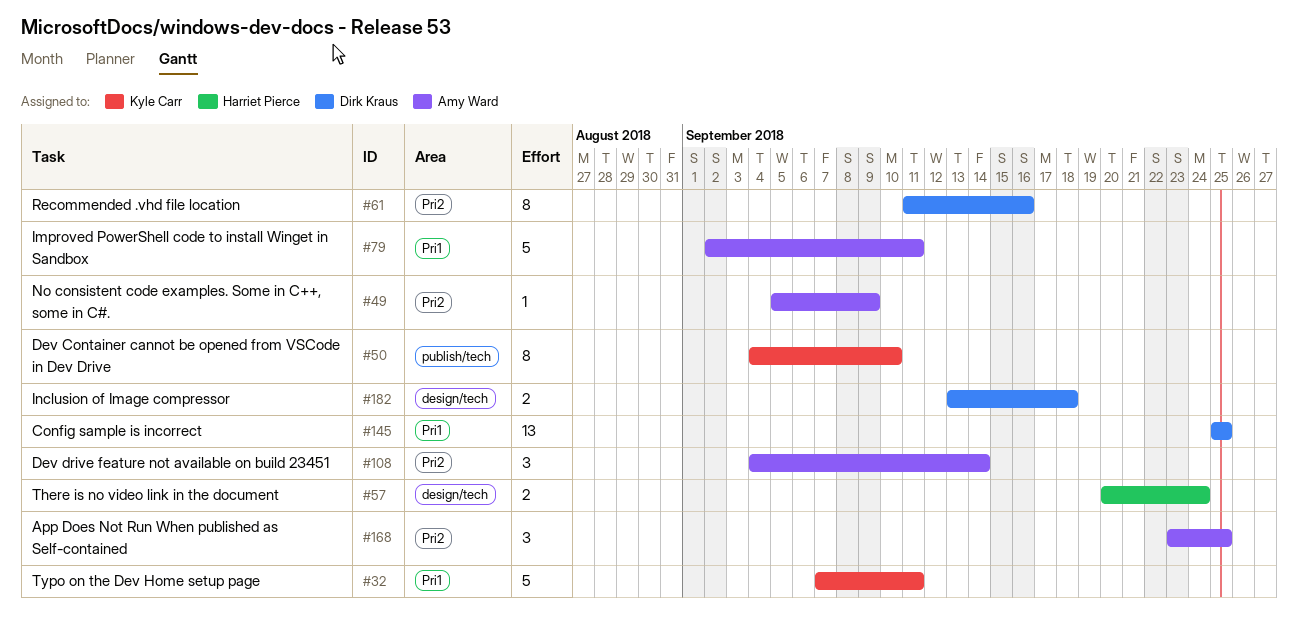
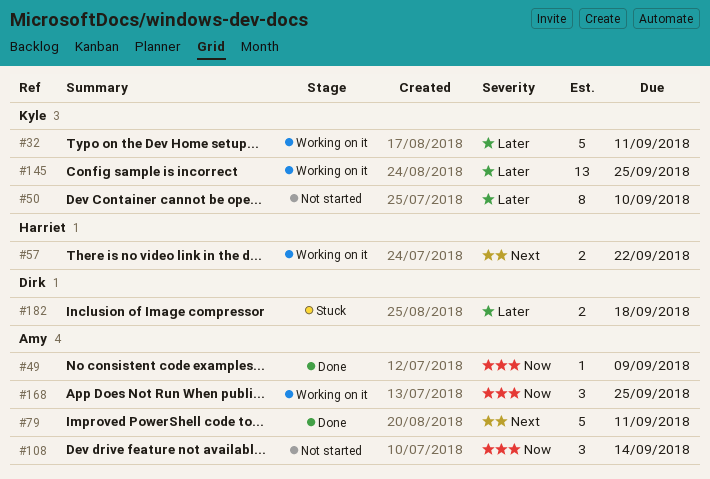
#57, due: Sep 24 -> Sep 22
#61: present -> none
#145, owner: Dirk Kraus -> Kyle Carr

